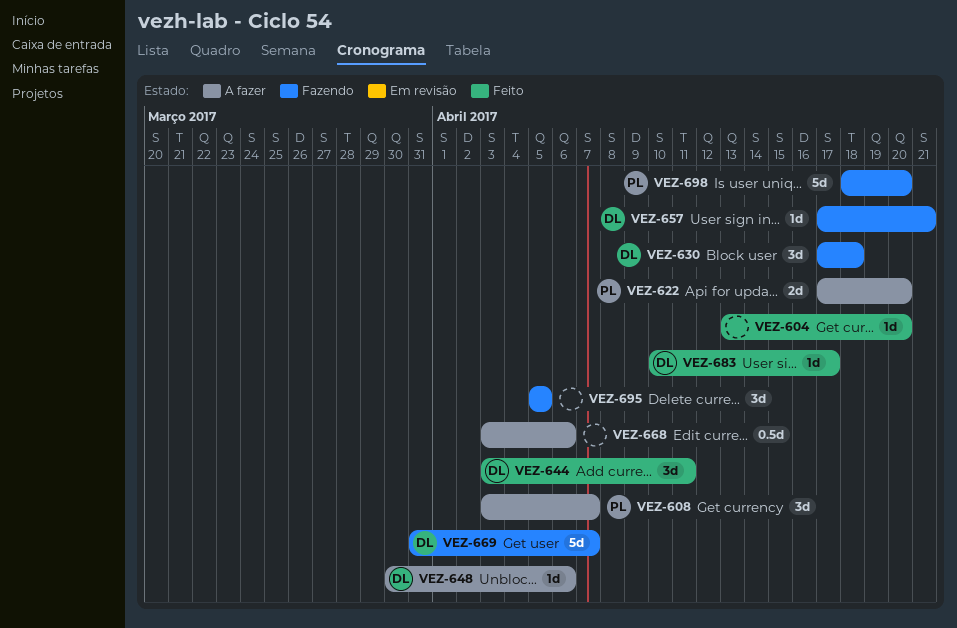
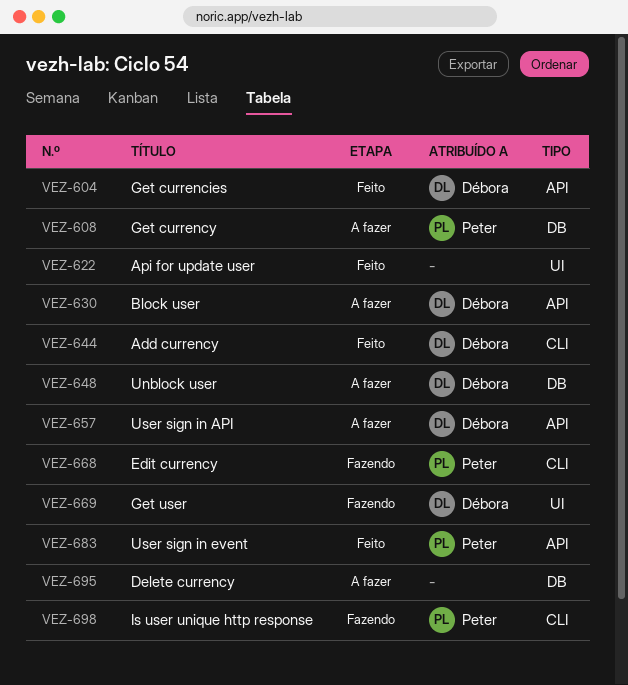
VEZ-604, owner: none -> Débora
VEZ-622, status: A fazer -> Feito
VEZ-622, owner: Peter -> none
VEZ-630, status: Fazendo -> A fazer
VEZ-657, status: Fazendo -> A fazer
VEZ-668, status: A fazer -> Fazendo
VEZ-668, owner: none -> Peter
VEZ-683, owner: Débora -> Peter
VEZ-695, status: Fazendo -> A fazer

